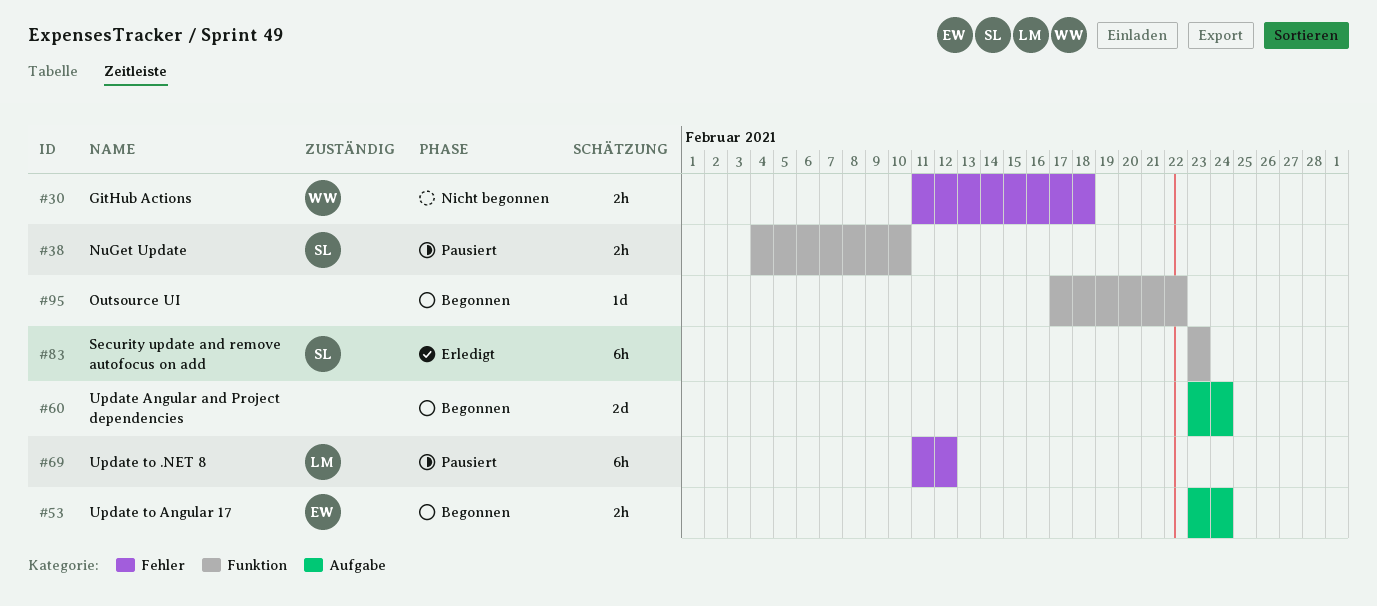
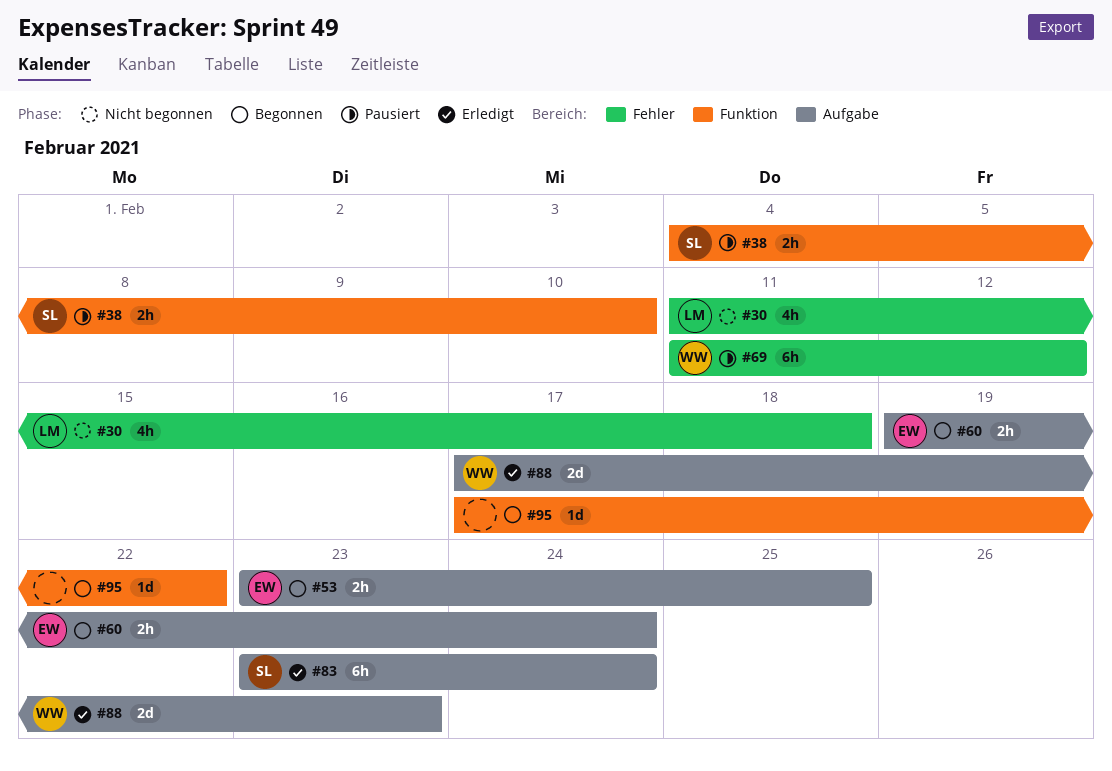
#30, owner: WW -> LM
#30, estimate: 2h -> 4h
#53, due: Feb 24 -> Feb 25
#60, owner: none -> EW
#60, estimate: 2d -> 2h
#60, start: Feb 23 -> Feb 19
#69, owner: LM -> WW
#83, label: Funktion -> Aufgabe
#83, due: Feb 23 -> Feb 24
#88: none -> present

